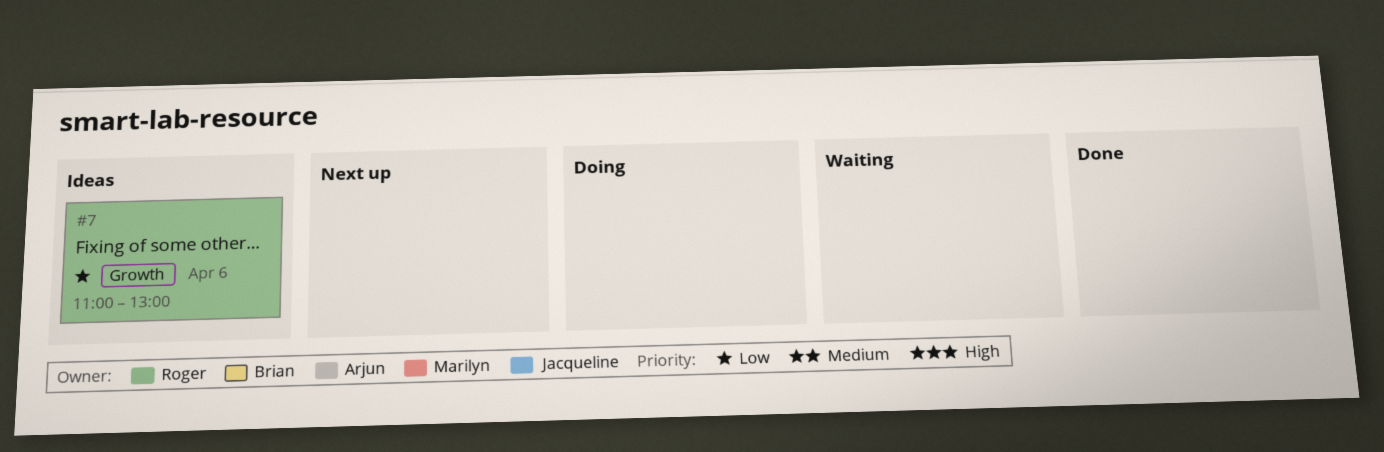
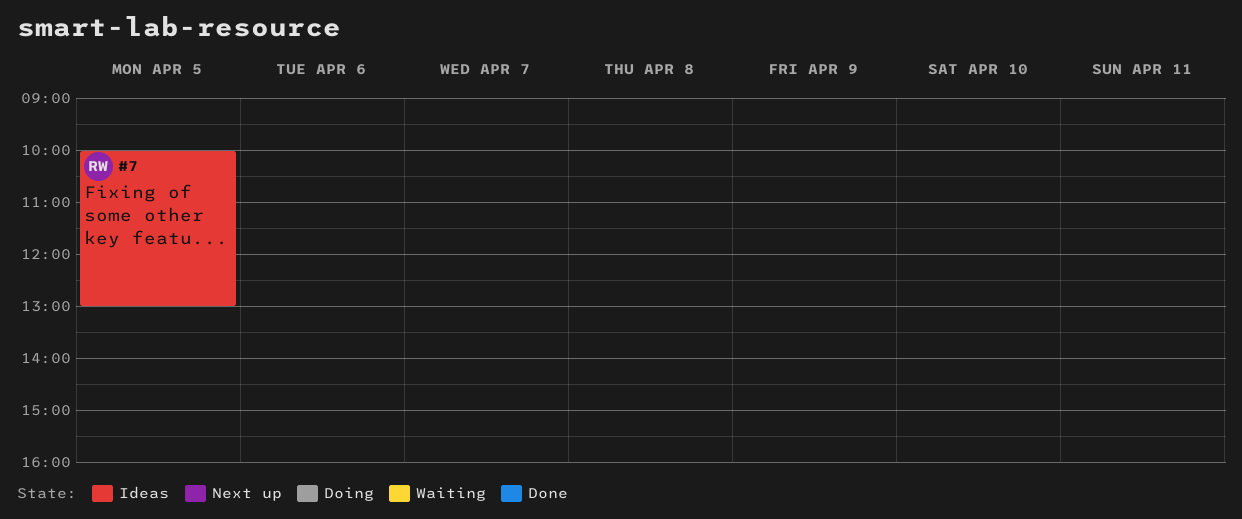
#7, day: Apr 6 -> Apr 5
#7, begins: 11:00 -> 10:00

